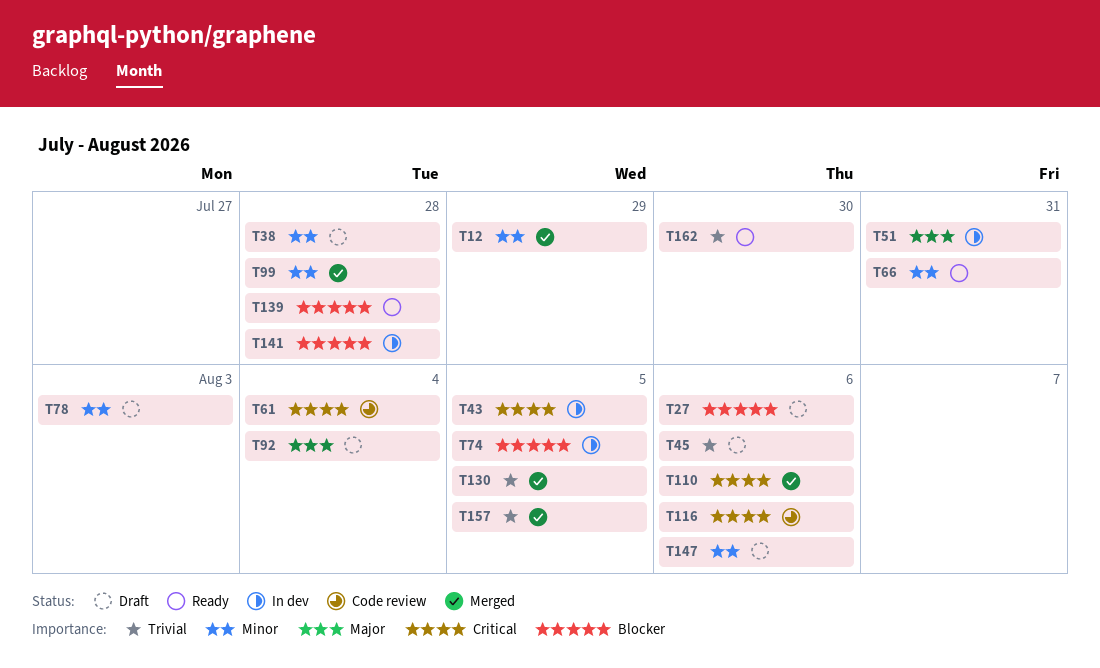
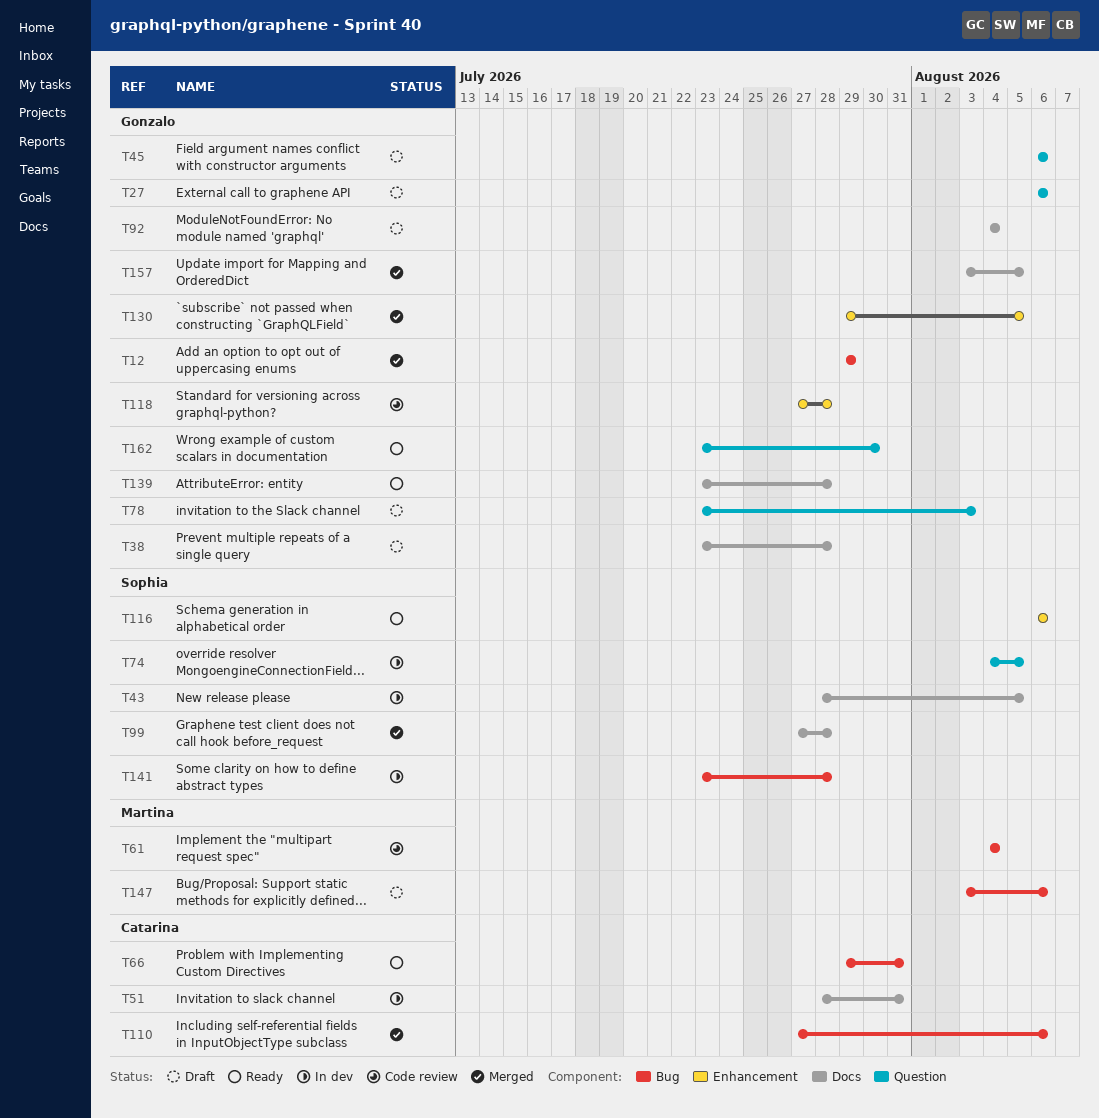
T116, status: Code review -> Ready
T118: none -> present

